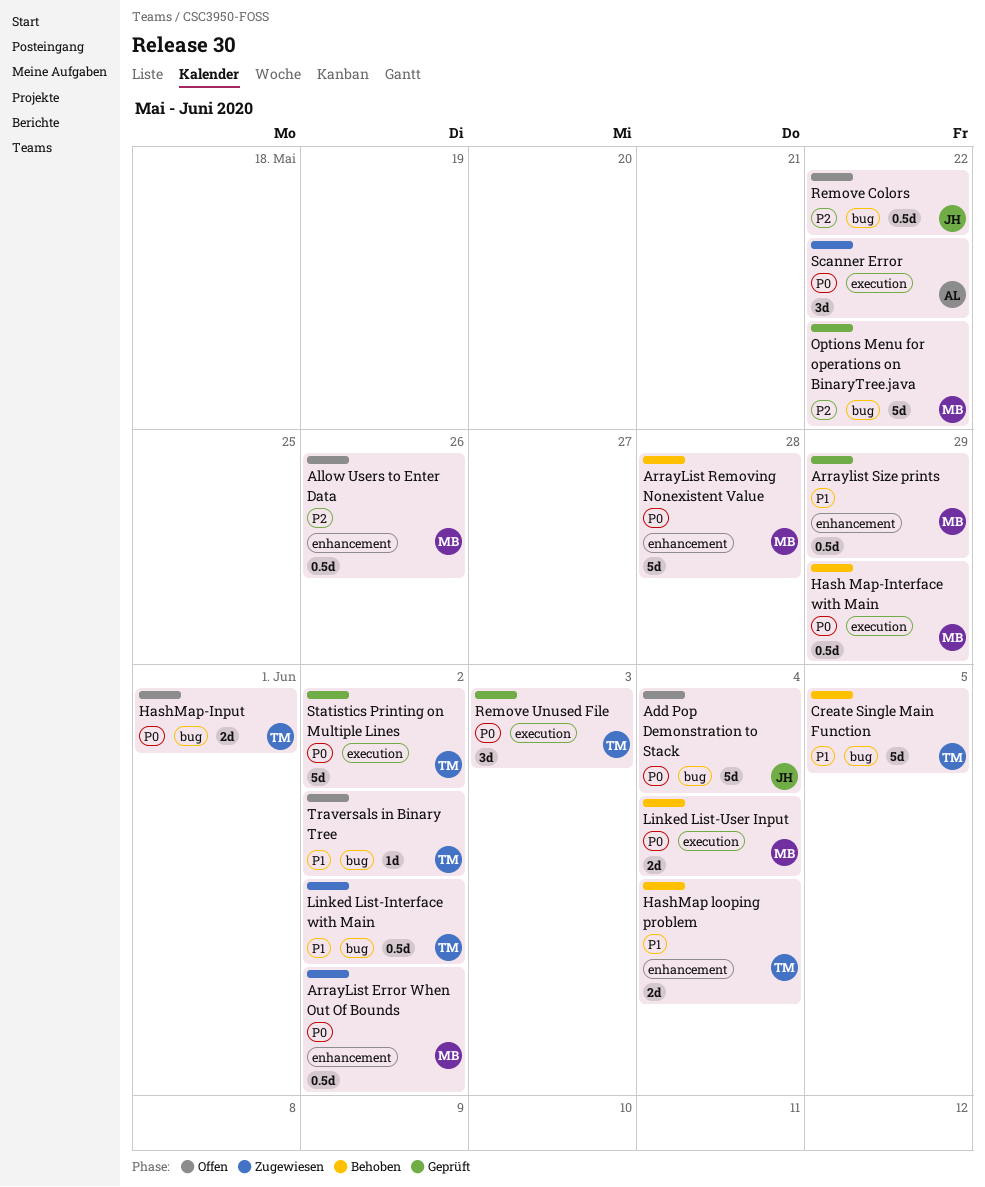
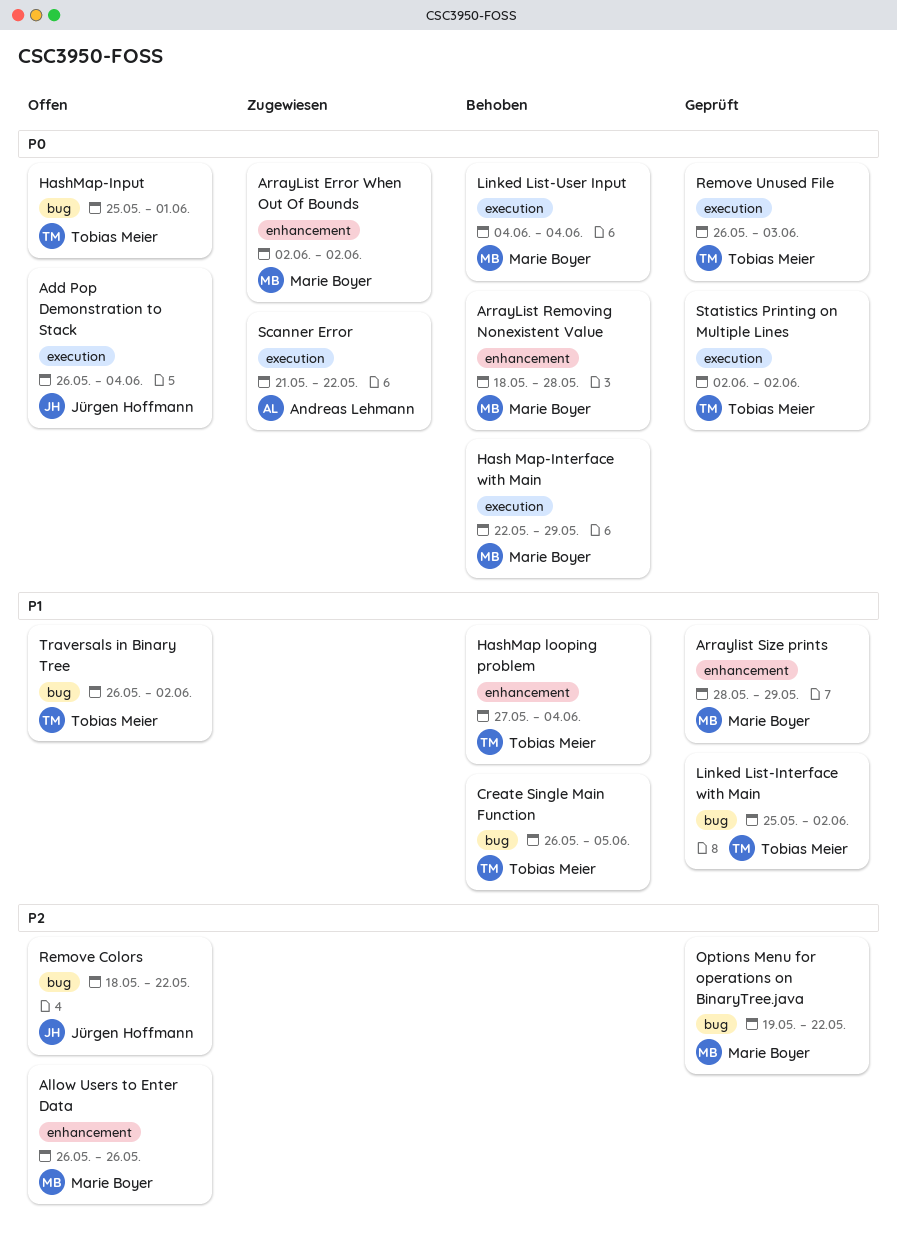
Add Pop Demonstration to Stack, label: bug -> execution
Linked List-Interface with Main, status: Zugewiesen -> Geprüft

